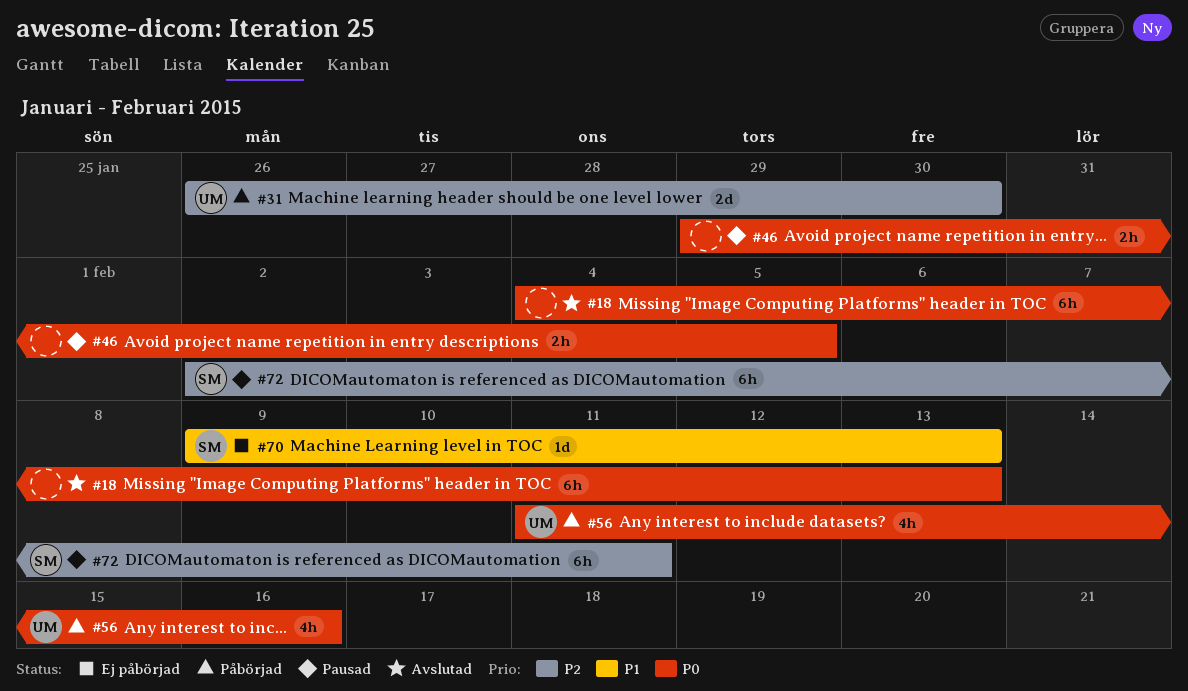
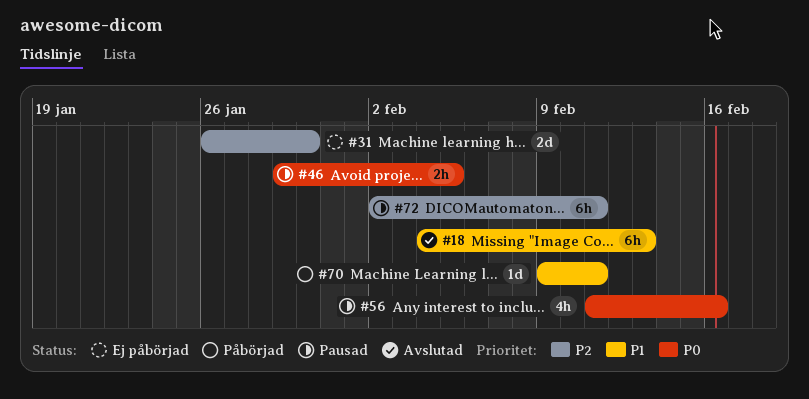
#18, priority: P0 -> P1
#31, status: Påbörjad -> Ej påbörjad
#56, status: Påbörjad -> Pausad
#70, status: Ej påbörjad -> Påbörjad
#70, due: Feb 13 -> Feb 11

